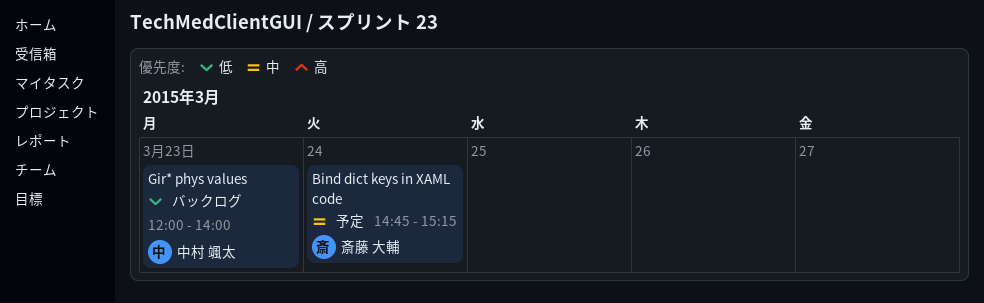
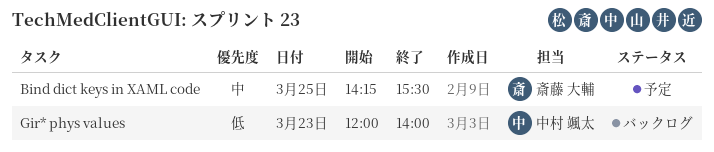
Bind dict keys in XAML code, day: Mar 24 -> Mar 25
Bind dict keys in XAML code, begins: 14:45 -> 14:15
Bind dict keys in XAML code, ends: 15:15 -> 15:30

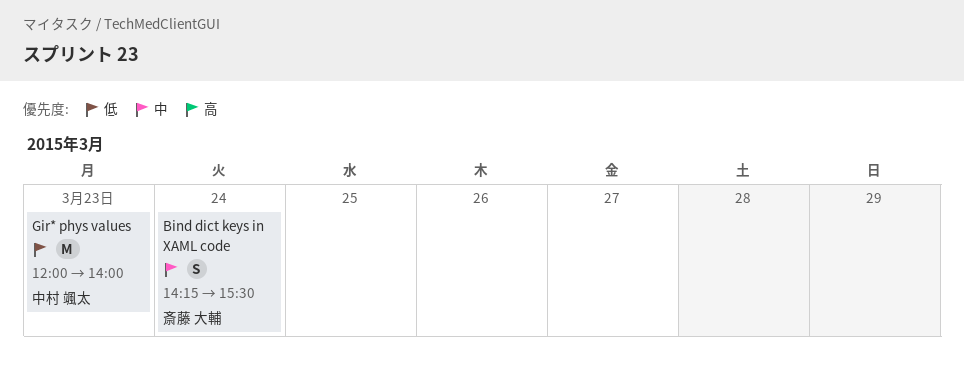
Bind dict keys in XAML code, day: Mar 25 -> Mar 24

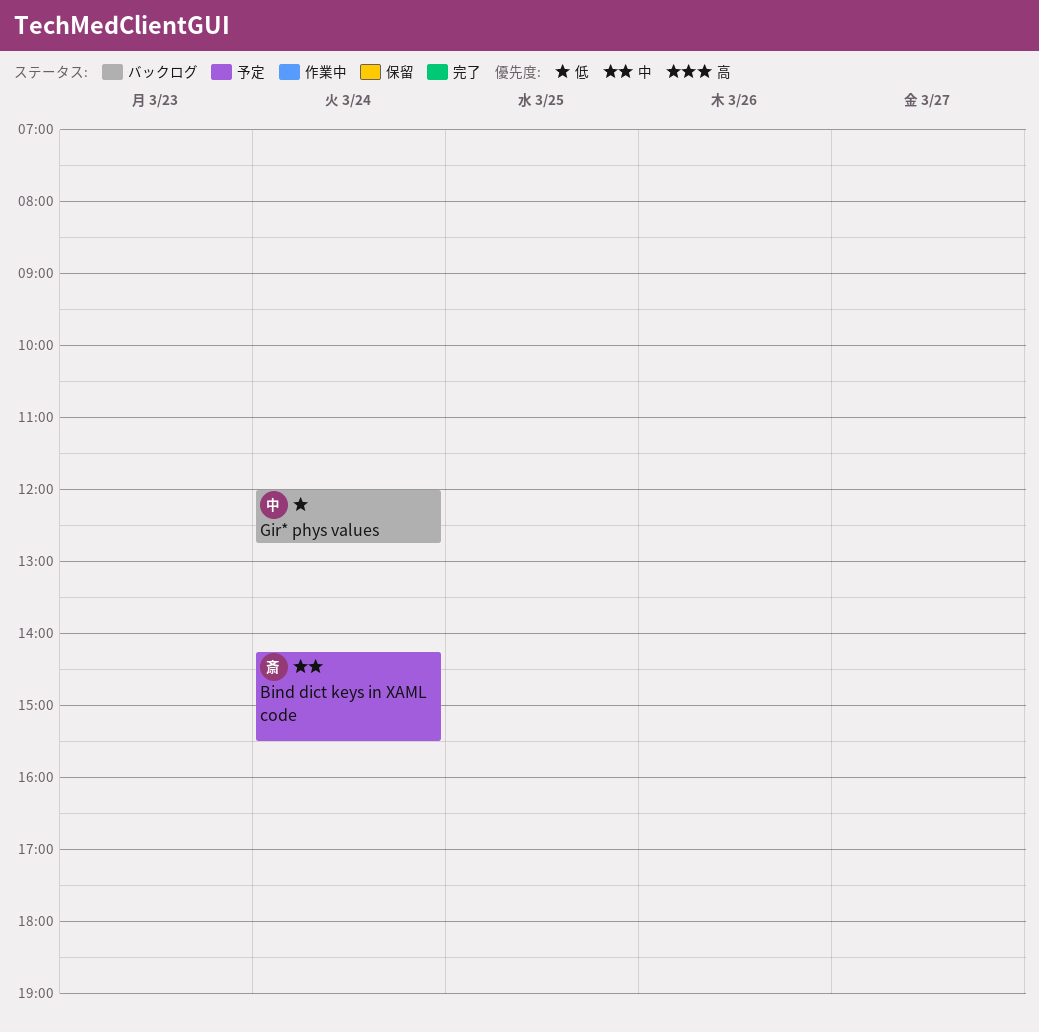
Gir* phys values, day: Mar 23 -> Mar 24
Gir* phys values, ends: 14:00 -> 12:45

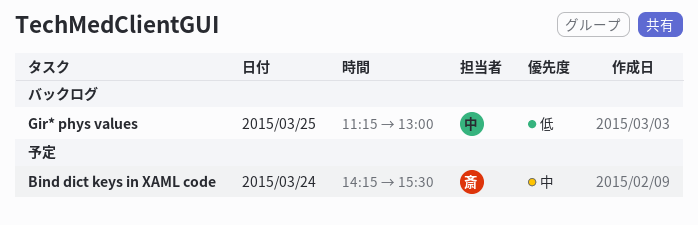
Gir* phys values, day: Mar 24 -> Mar 25
Gir* phys values, begins: 12:00 -> 11:15
Gir* phys values, ends: 12:45 -> 13:00

